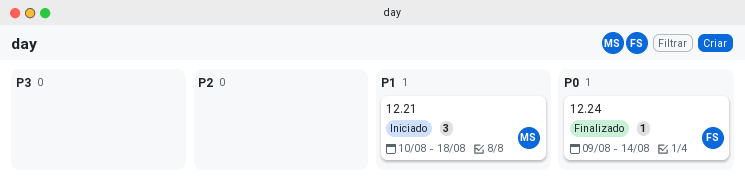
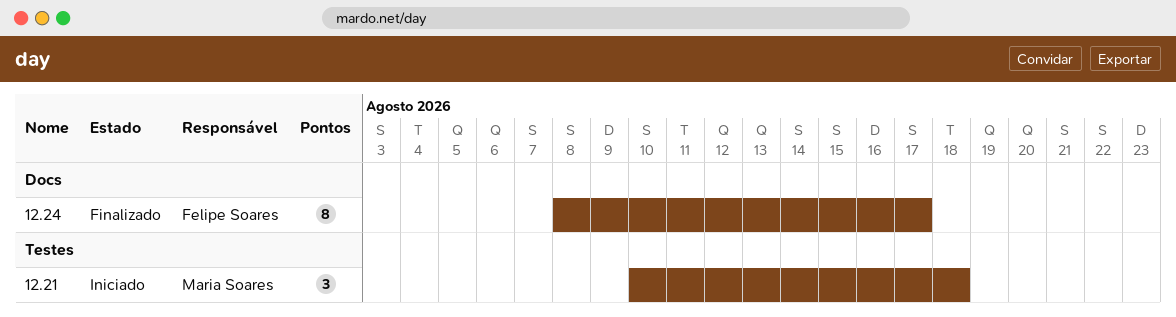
12.24, estimate: 1 -> 8
12.24, start: Aug 9 -> Aug 8
12.24, due: Aug 14 -> Aug 17

